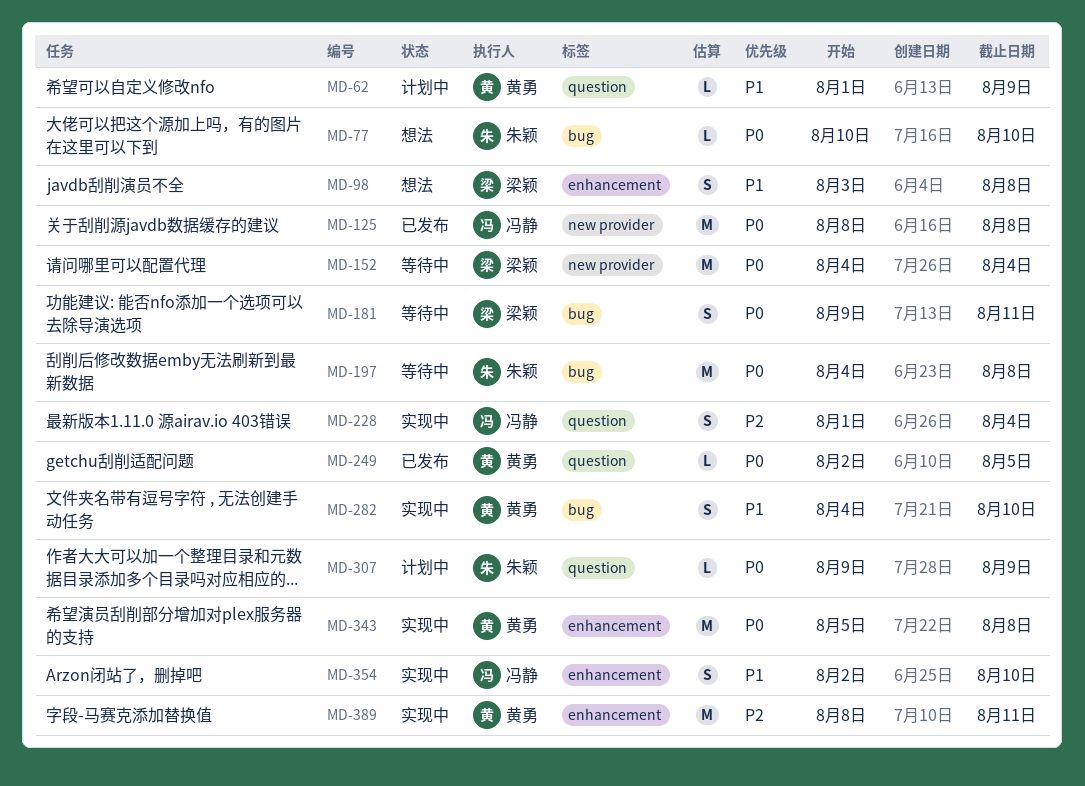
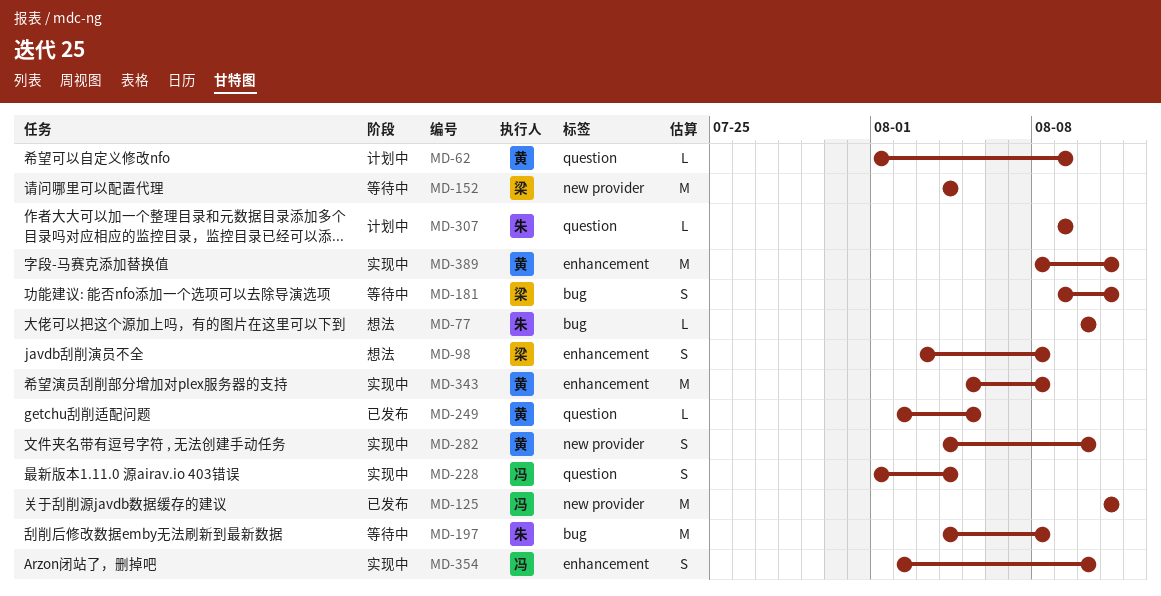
MD-125, start: Aug 8 -> Aug 11
MD-125, due: Aug 8 -> Aug 11
MD-282, label: bug -> new provider

